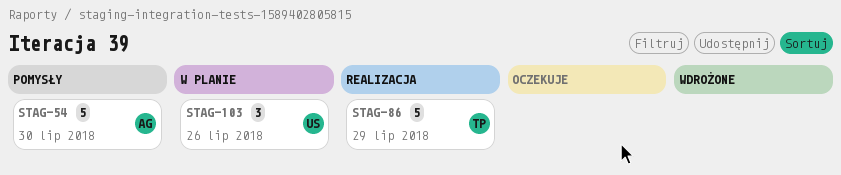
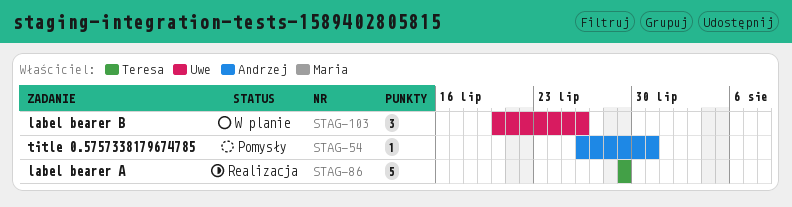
STAG-54, estimate: 5 -> 1
STAG-54, due: Jul 30 -> Jul 31

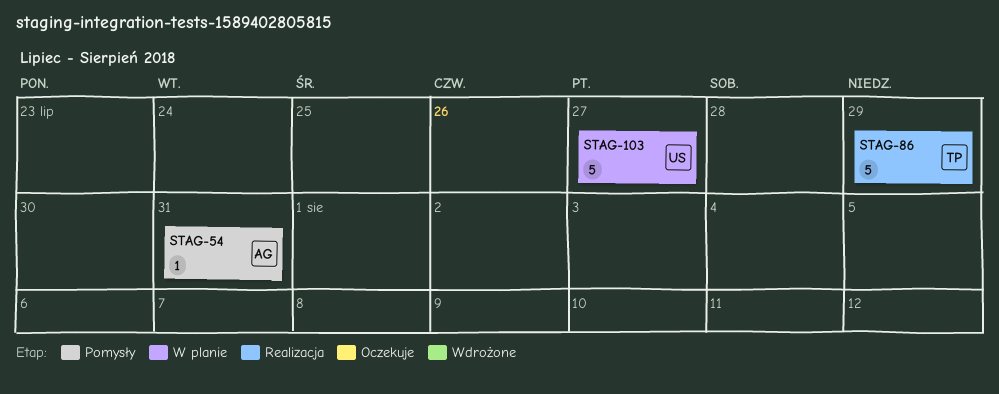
STAG-103, estimate: 3 -> 5
STAG-103, due: Jul 26 -> Jul 27

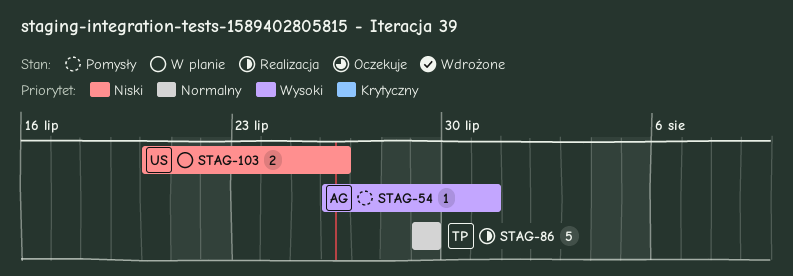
STAG-103, estimate: 5 -> 2
STAG-103, due: Jul 27 -> Jul 26

